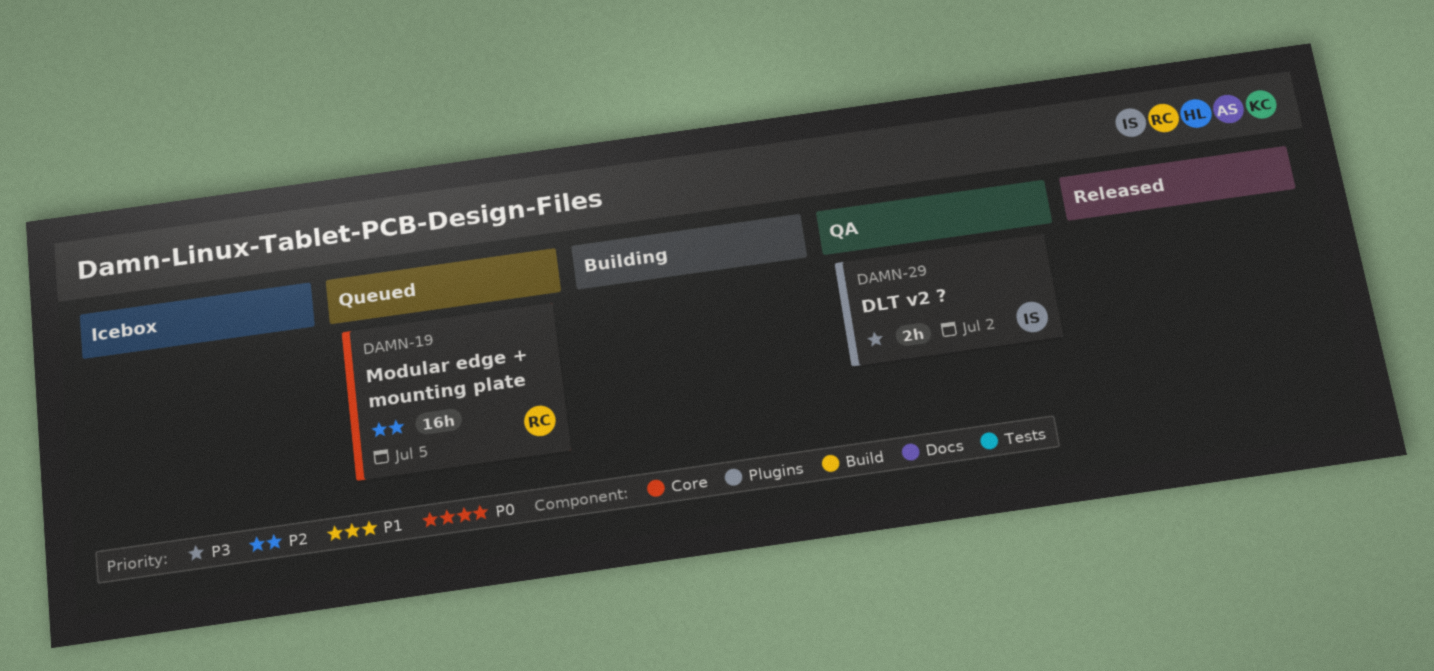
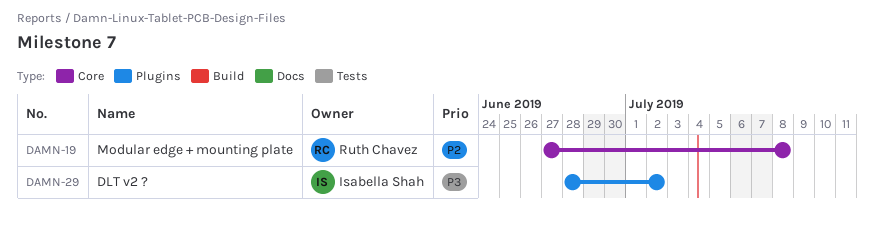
DAMN-19, due: Jul 5 -> Jul 8

